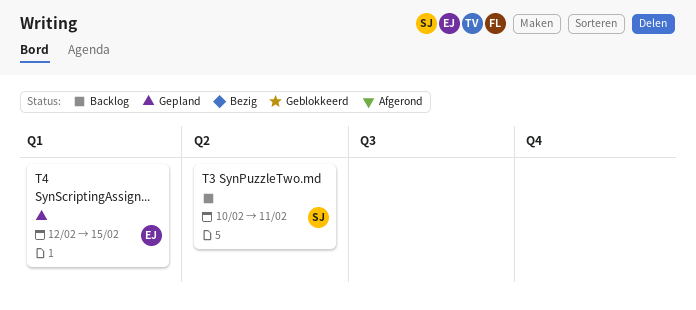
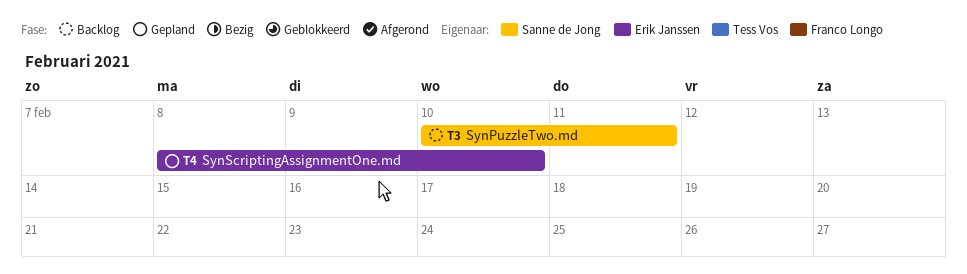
T4, start: Feb 12 -> Feb 8
T4, due: Feb 15 -> Feb 10

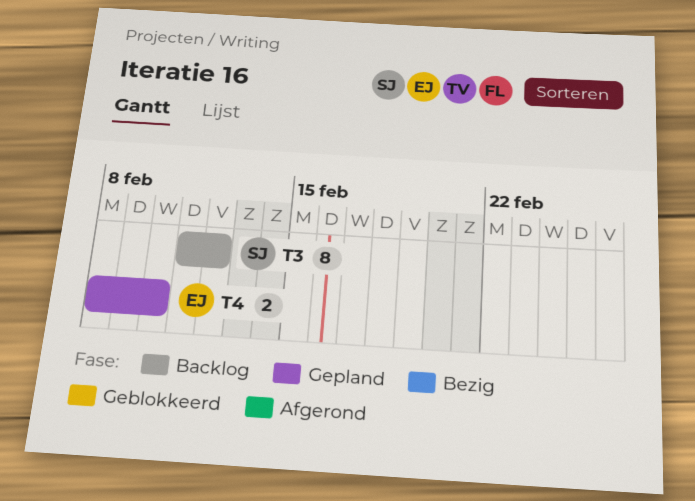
T3, start: Feb 10 -> Feb 11
T3, due: Feb 11 -> Feb 12

